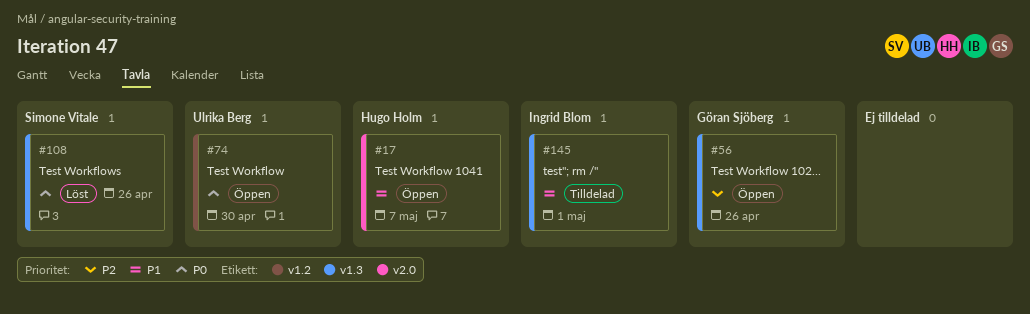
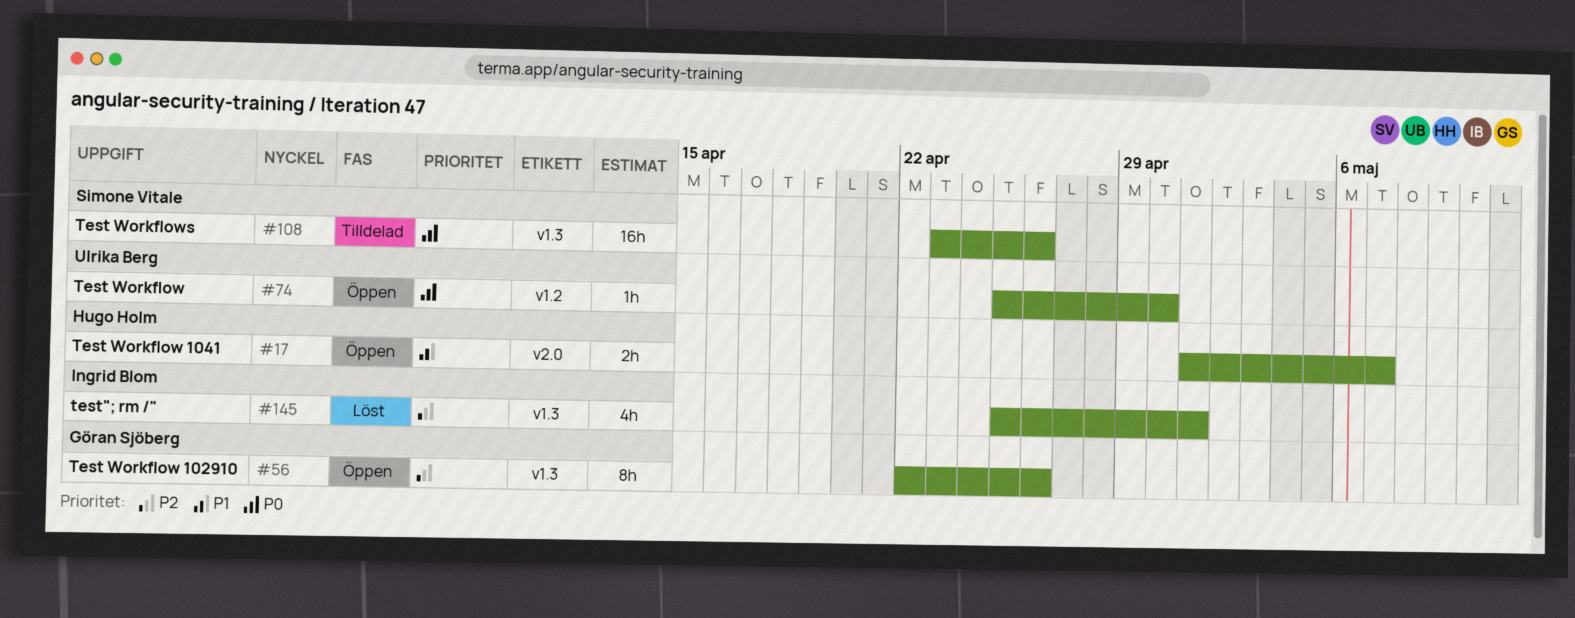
#108, status: Löst -> Tilldelad
#145, status: Tilldelad -> Löst
#145, priority: P1 -> P2

